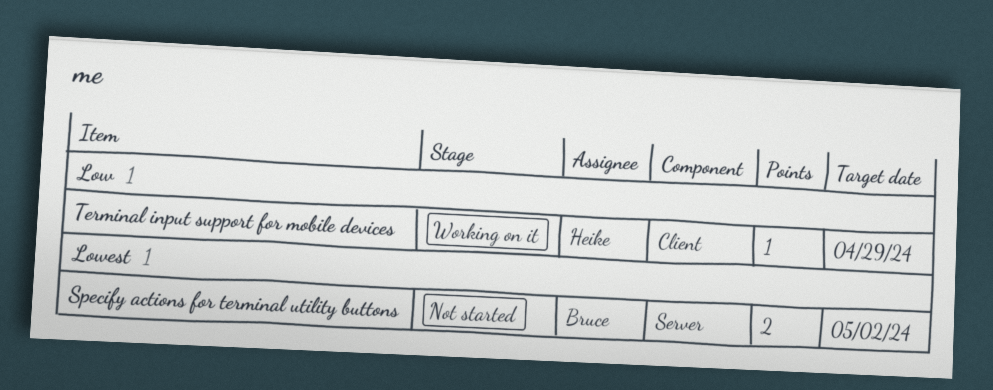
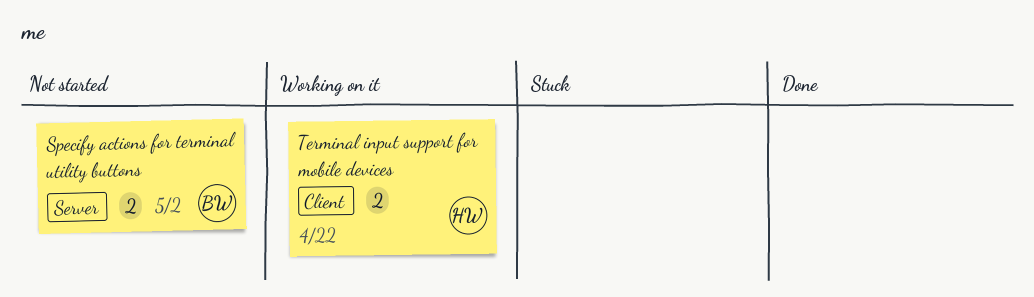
Terminal input support for mobile devices, estimate: 1 -> 2
Terminal input support for mobile devices, due: Apr 29 -> Apr 22

